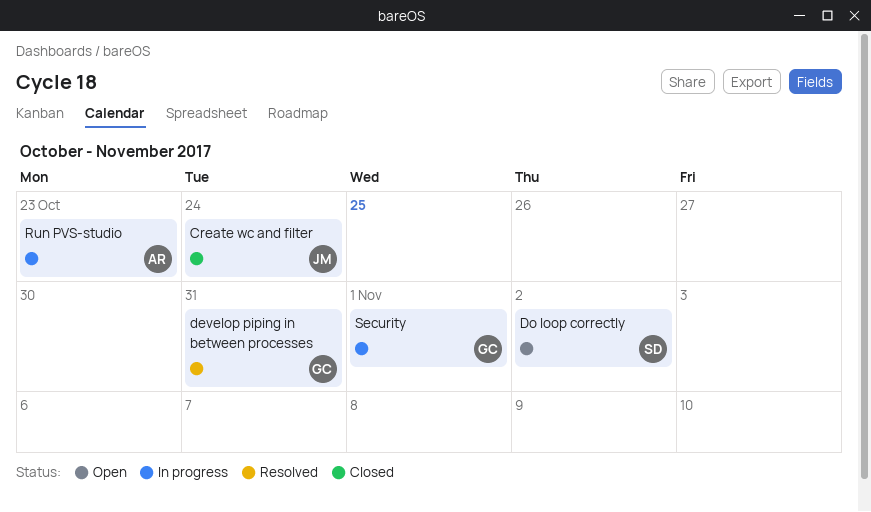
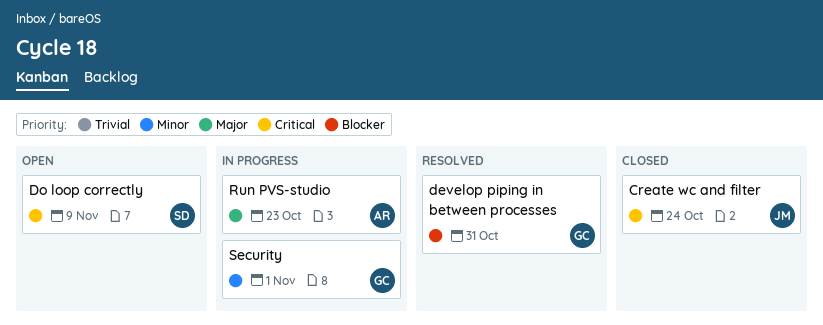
Do loop correctly, due: Nov 2 -> Nov 9

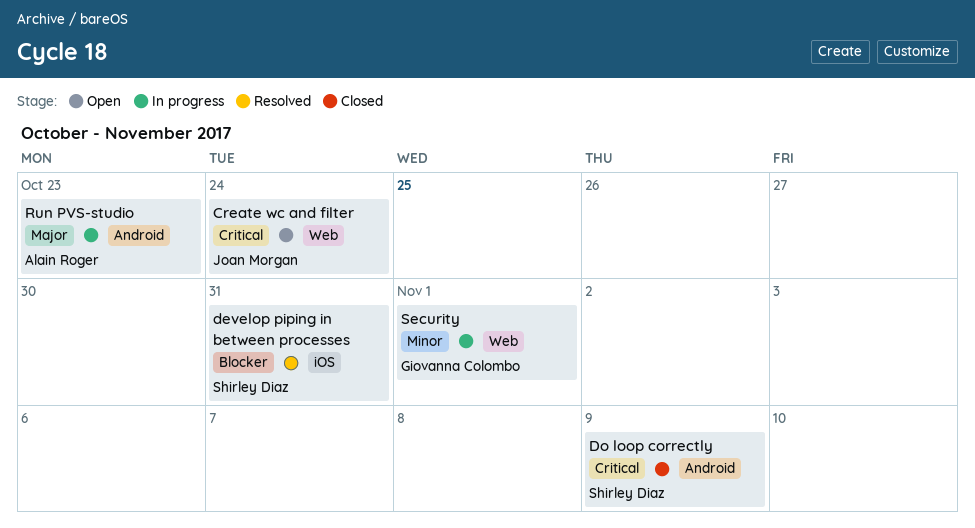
Create wc and filter, status: Closed -> Open
develop piping in between processes, owner: Giovanna Colombo -> Shirley Diaz
Do loop correctly, status: Open -> Closed

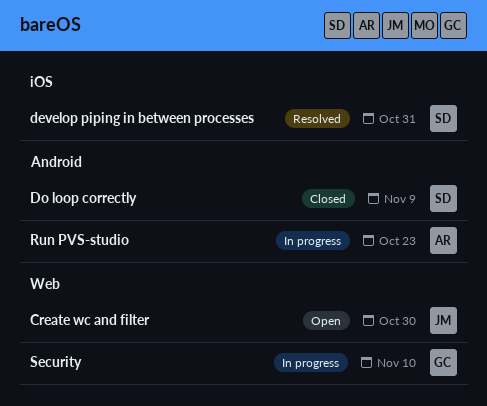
Create wc and filter, due: Oct 24 -> Oct 30
Security, due: Nov 1 -> Nov 10

